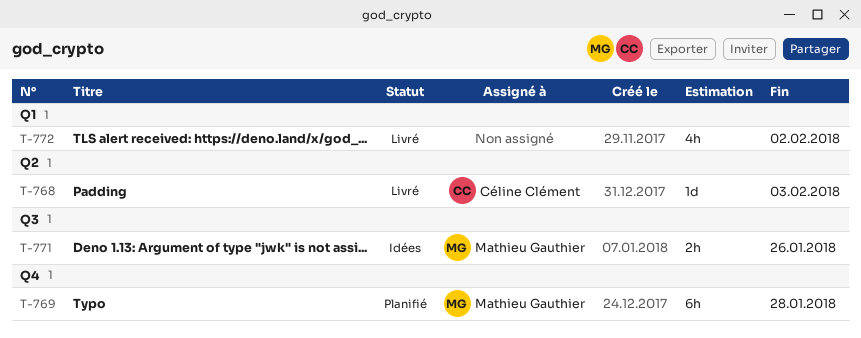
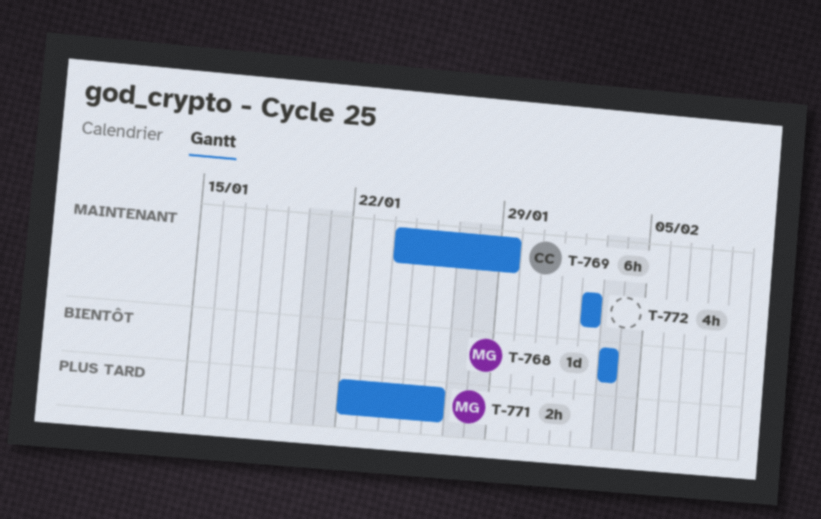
T-768, owner: Céline Clément -> Mathieu Gauthier
T-769, owner: Mathieu Gauthier -> Céline Clément
T-769, due: Jan 28 -> Jan 29

